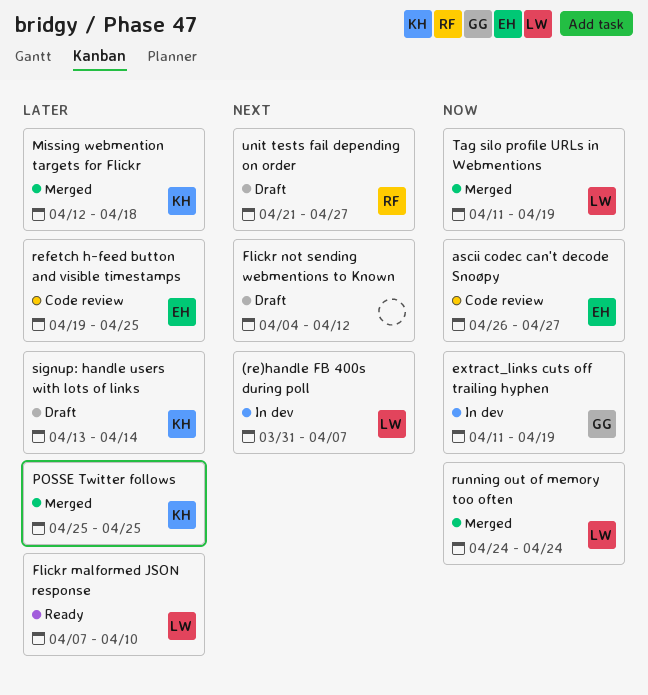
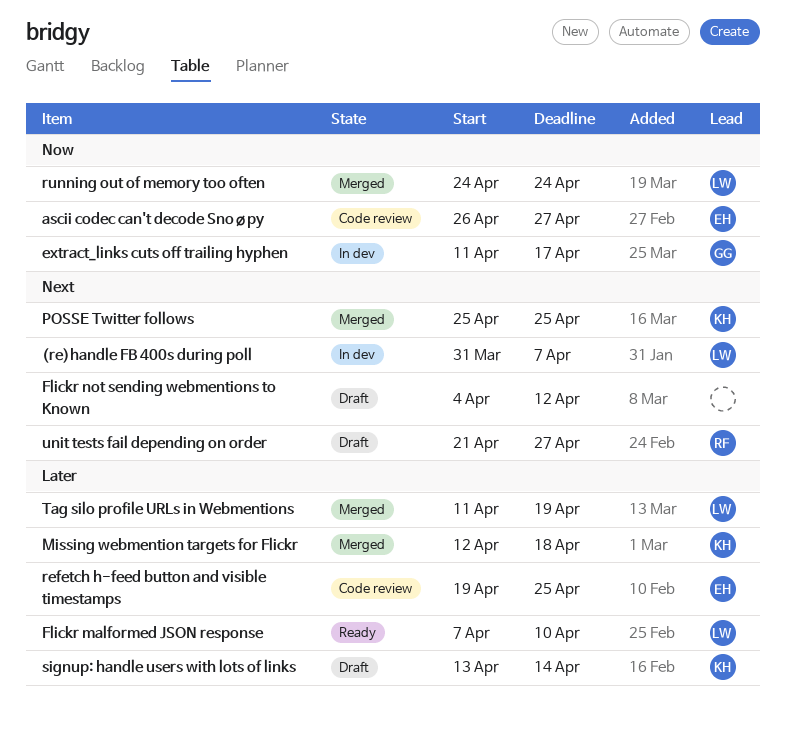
extract_links cuts off trailing hyphen, due: Apr 19 -> Apr 17
POSSE Twitter follows, priority: Later -> Next
Tag silo profile URLs in Webmentions, priority: Now -> Later

